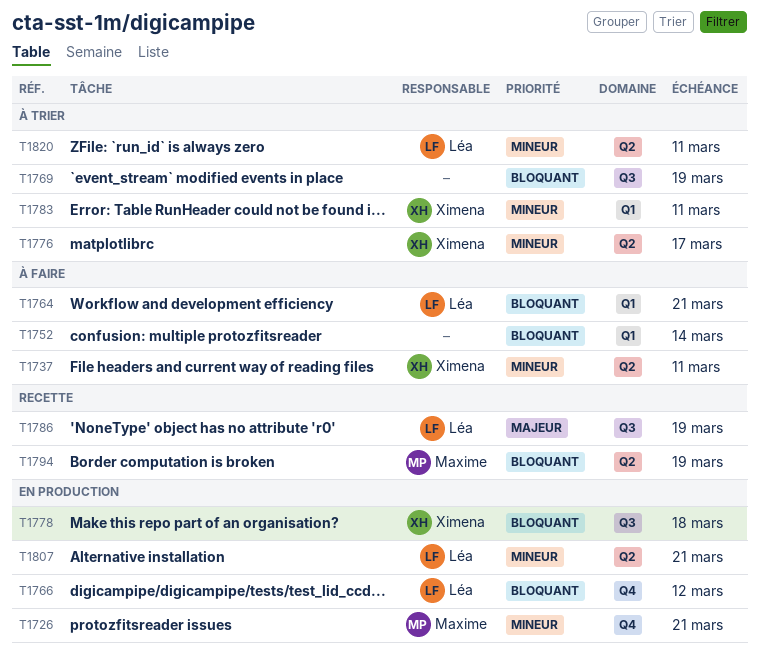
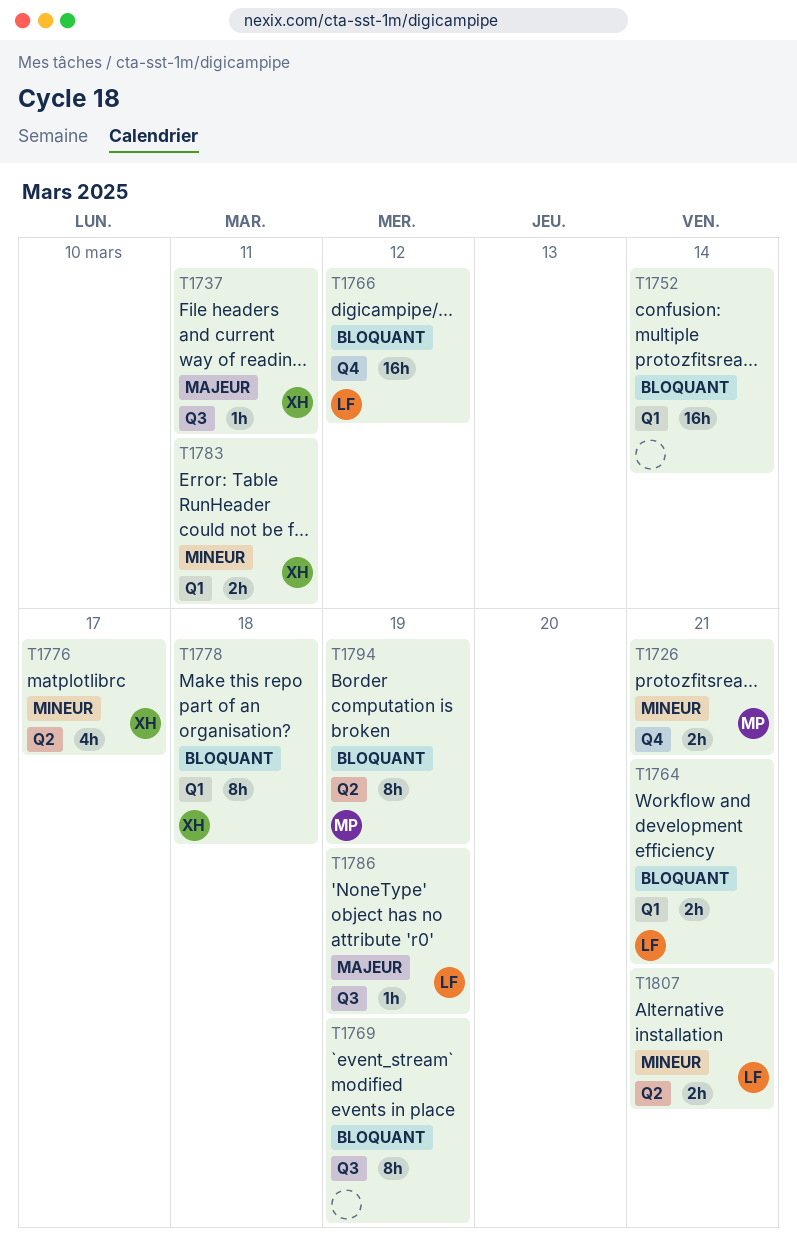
T1737, priority: Mineur -> Majeur
T1737, label: Q2 -> Q3
T1778, label: Q3 -> Q1
T1820: present -> none

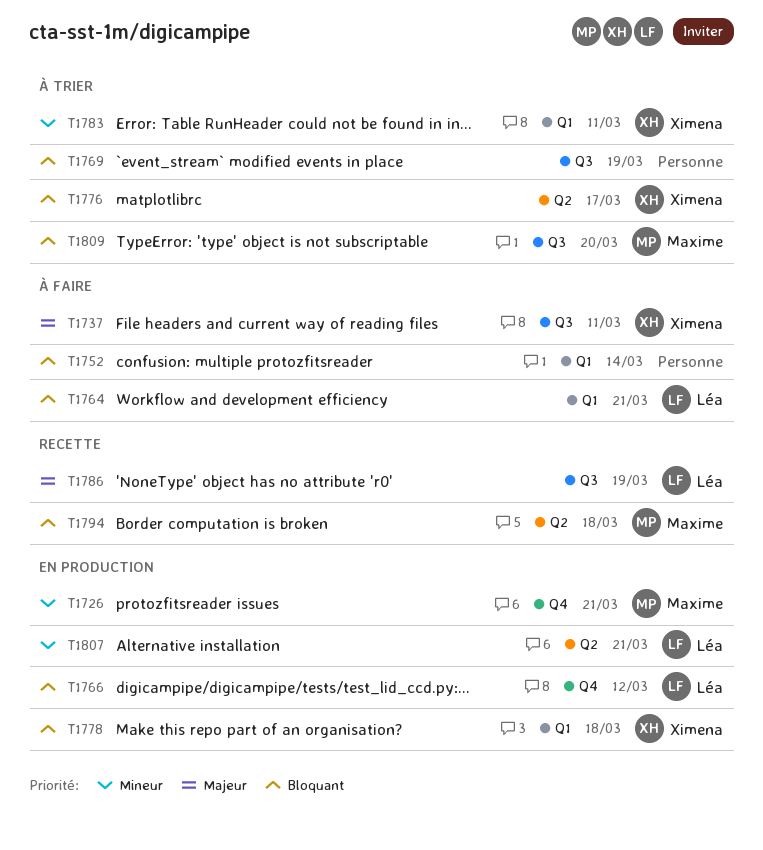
T1776, priority: Mineur -> Bloquant
T1794, due: Mar 19 -> Mar 18
T1809: none -> present

